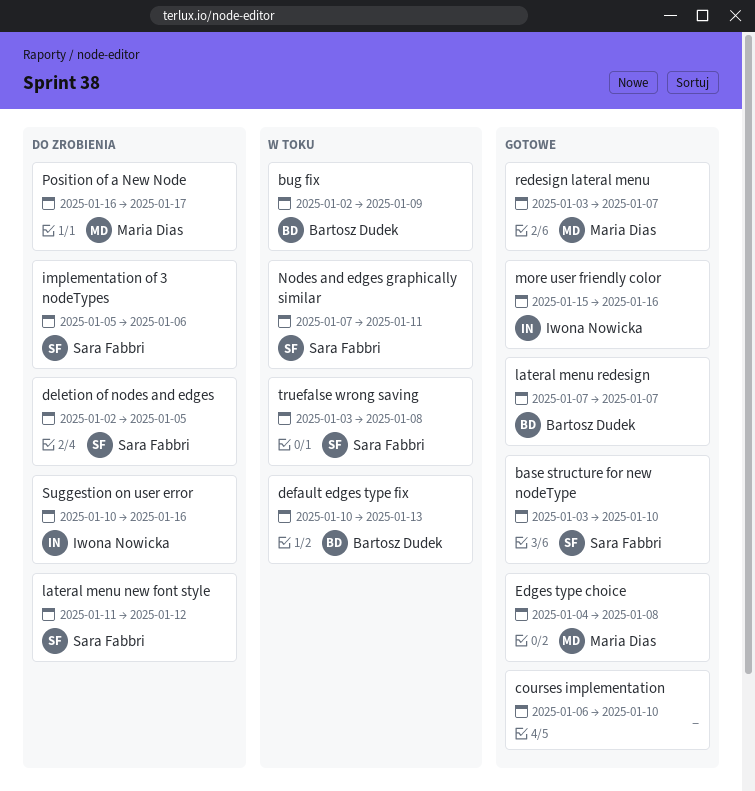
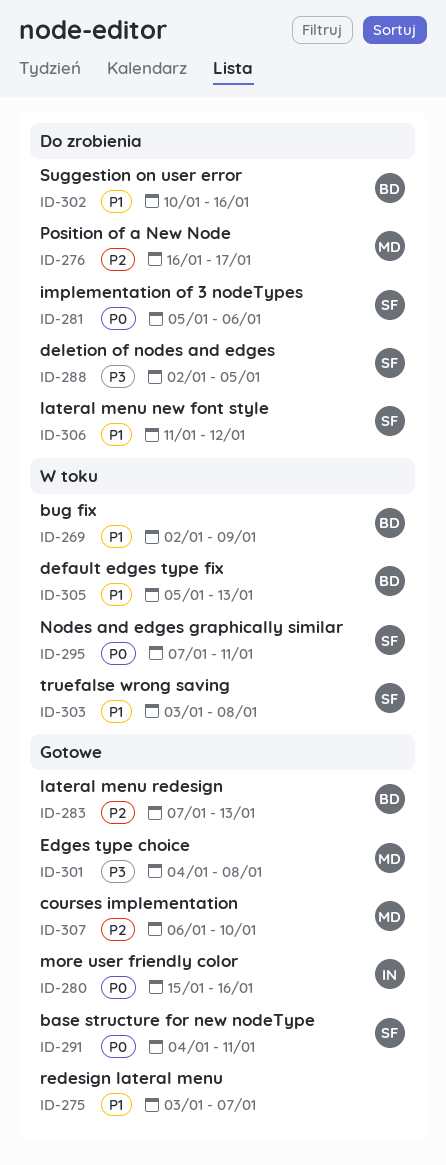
base structure for new nodeType, start: Jan 3 -> Jan 4
base structure for new nodeType, due: Jan 10 -> Jan 11
courses implementation, owner: none -> Maria Dias
default edges type fix, start: Jan 10 -> Jan 5
lateral menu redesign, due: Jan 7 -> Jan 13
redesign lateral menu, owner: Maria Dias -> none
Suggestion on user error, owner: Iwona Nowicka -> Bartosz Dudek

